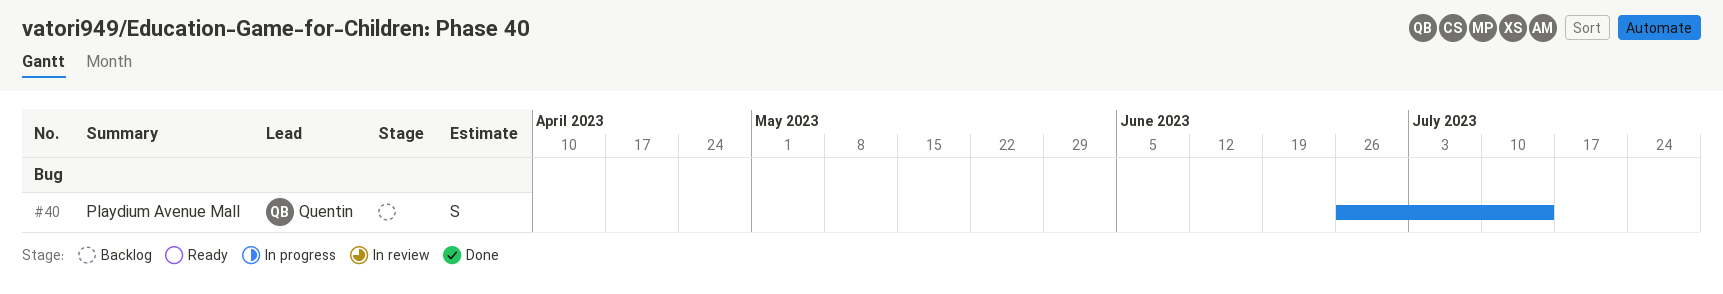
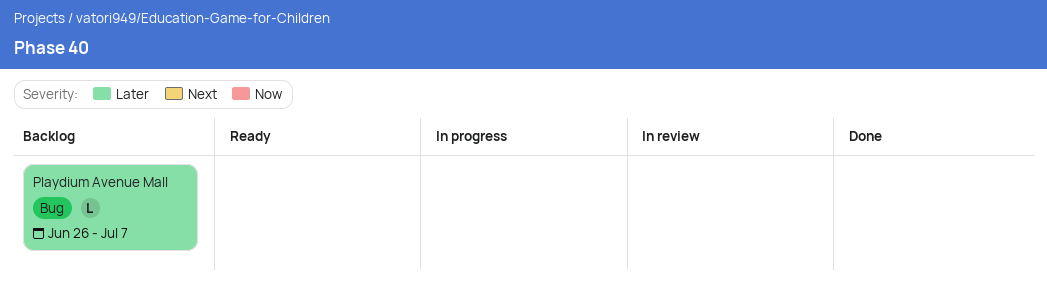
Playdium Avenue Mall, estimate: S -> L
Playdium Avenue Mall, due: Jul 14 -> Jul 7

